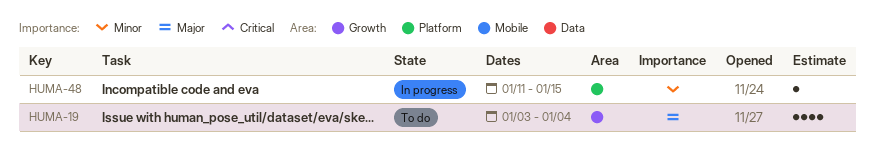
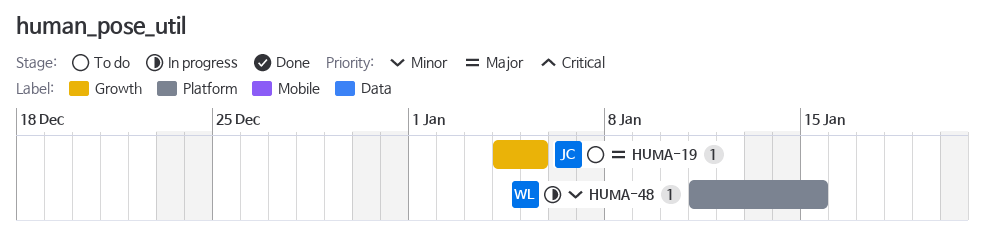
HUMA-19, estimate: 4 -> 1
HUMA-19, start: Jan 3 -> Jan 4
HUMA-19, due: Jan 4 -> Jan 5

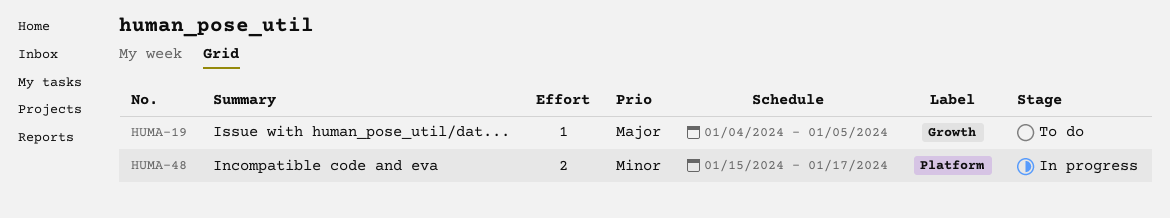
HUMA-48, estimate: 1 -> 2
HUMA-48, start: Jan 11 -> Jan 15
HUMA-48, due: Jan 15 -> Jan 17

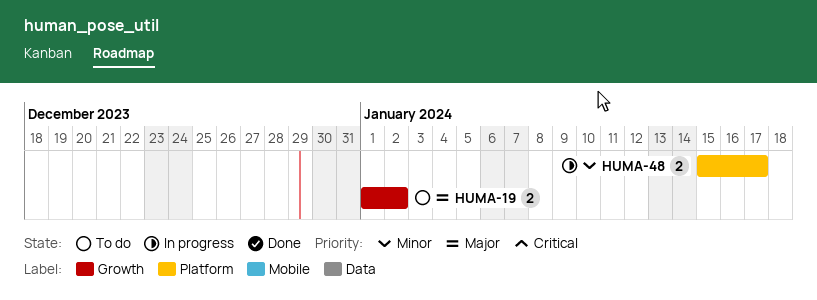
HUMA-19, estimate: 1 -> 2
HUMA-19, start: Jan 4 -> Jan 1
HUMA-19, due: Jan 5 -> Jan 2

